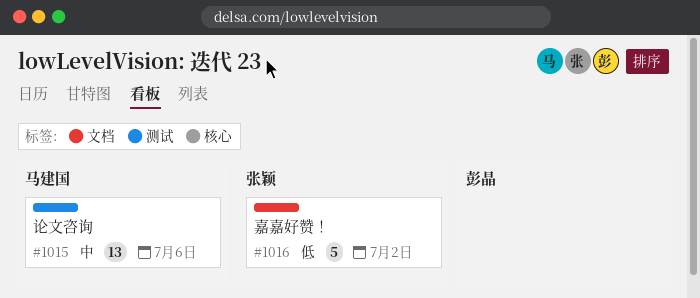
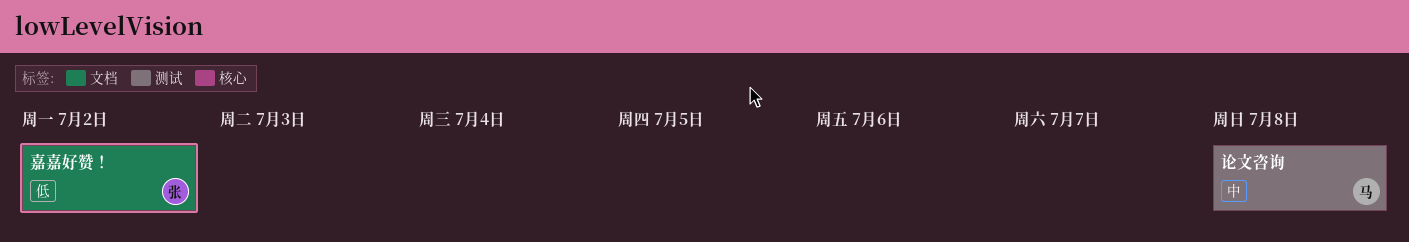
论文咨询, due: Jul 6 -> Jul 8

